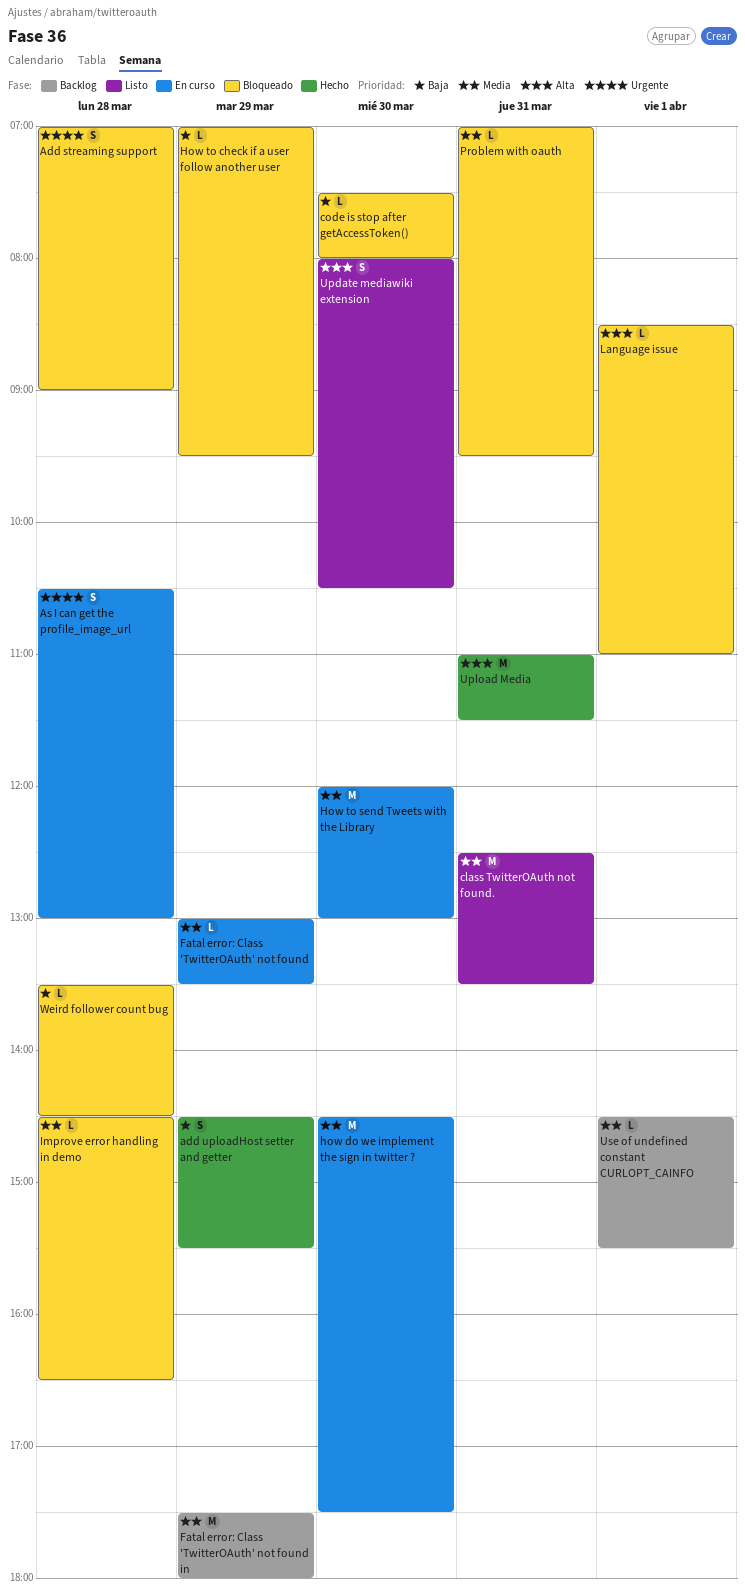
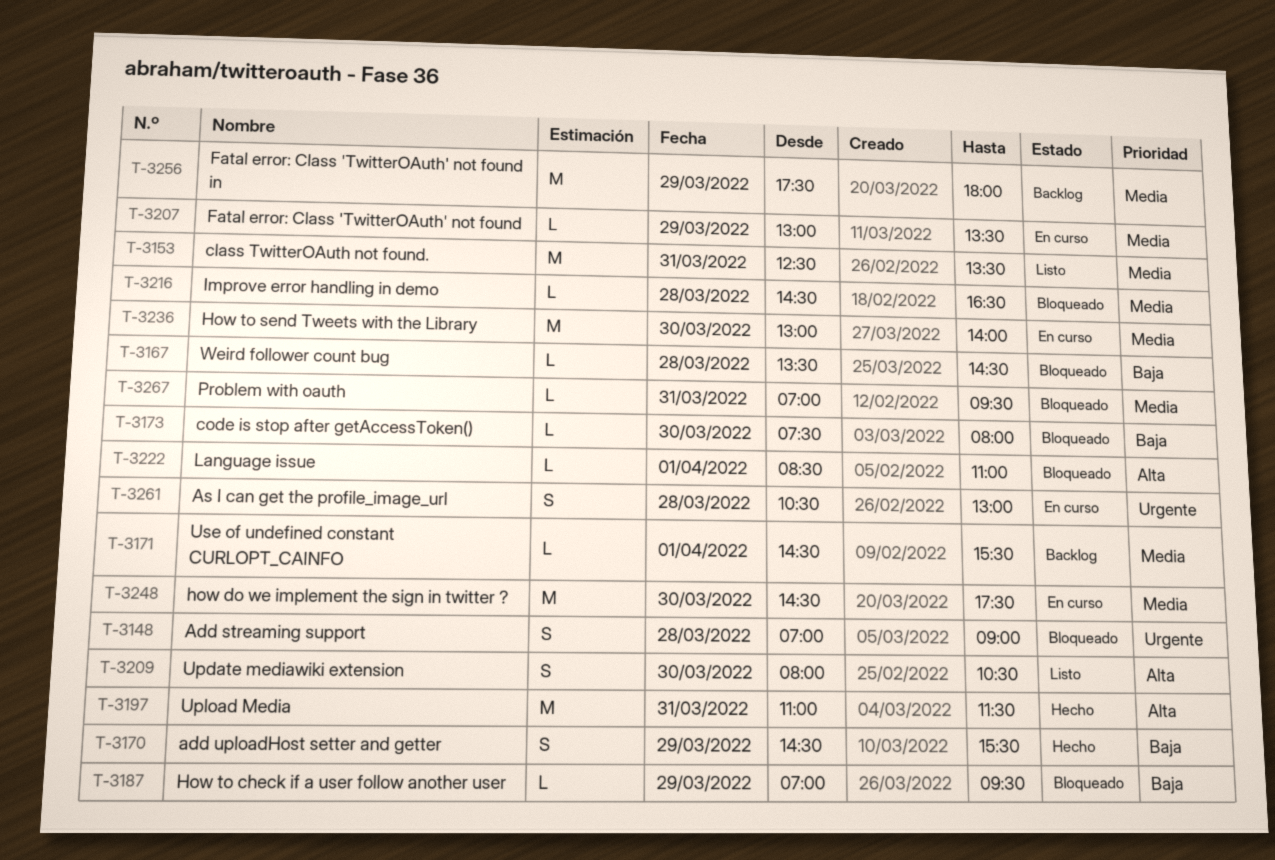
How to send Tweets with the Library, begins: 12:00 -> 13:00
How to send Tweets with the Library, ends: 13:00 -> 14:00

